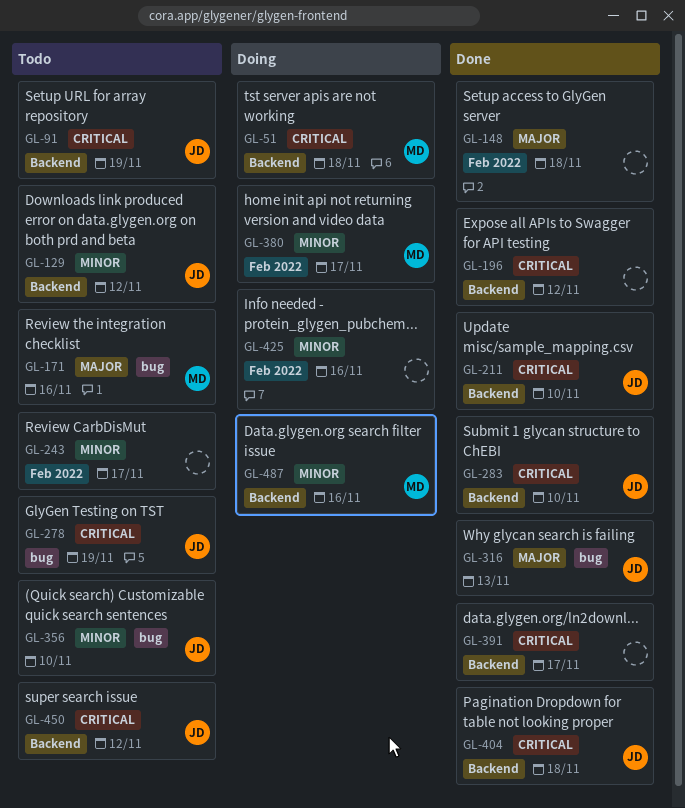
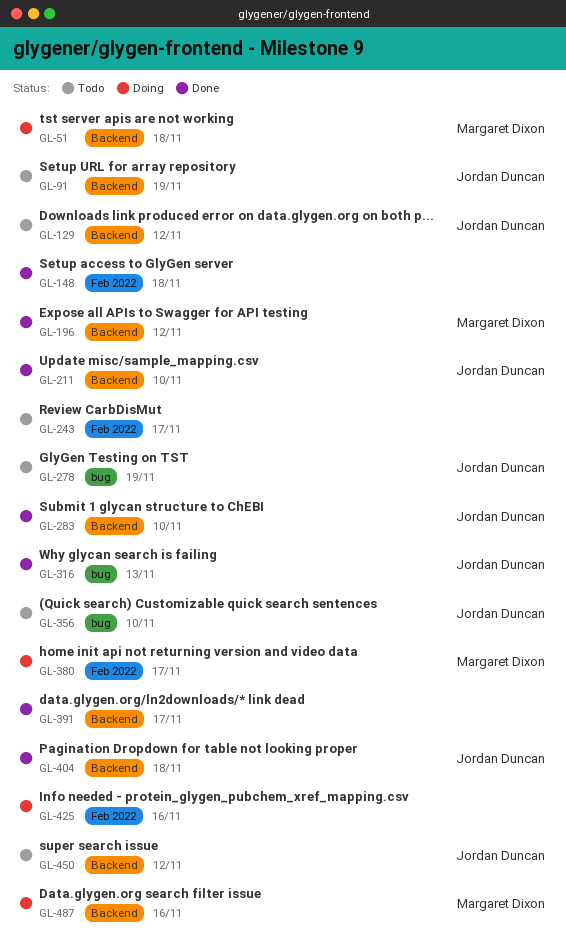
GL-171: present -> none
GL-196, owner: none -> Margaret Dixon

